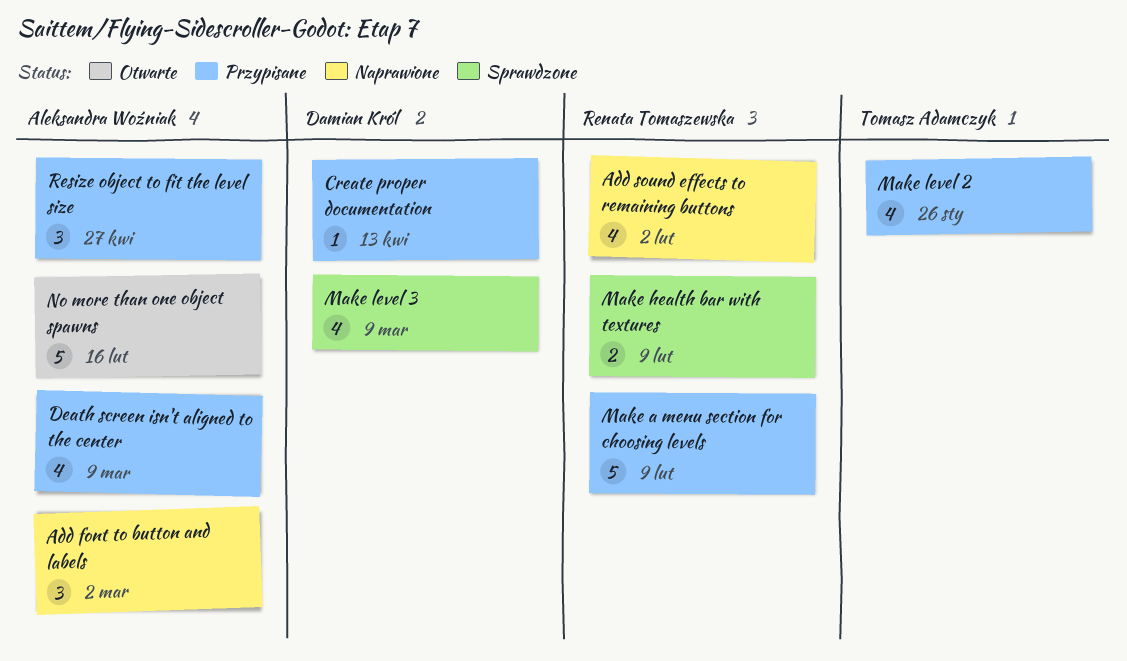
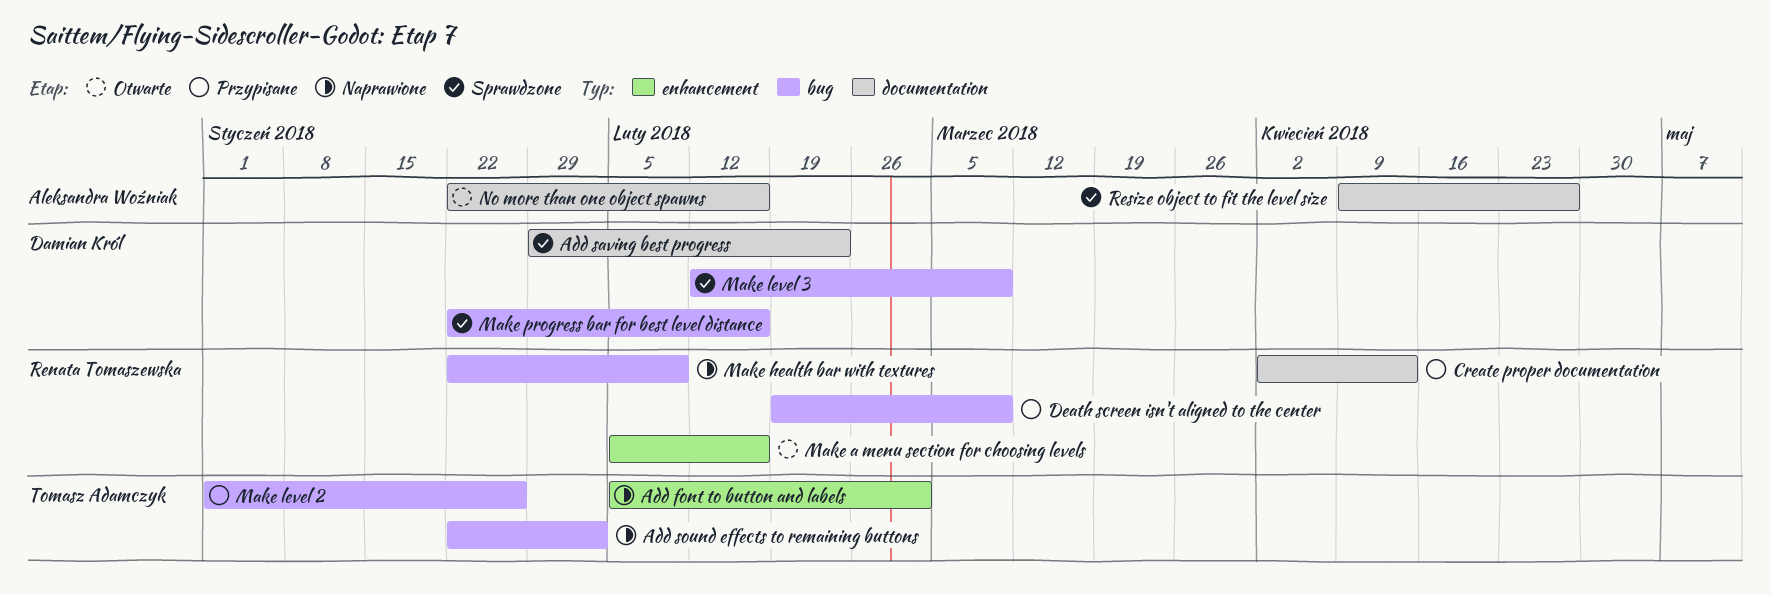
Add font to button and labels, owner: Aleksandra Woźniak -> Tomasz Adamczyk
Add saving best progress: none -> present
Add sound effects to remaining buttons, owner: Renata Tomaszewska -> Tomasz Adamczyk
Create proper documentation, owner: Damian Król -> Renata Tomaszewska
Death screen isn't aligned to the center, owner: Aleksandra Woźniak -> Renata Tomaszewska
Make a menu section for choosing levels, status: Przypisane -> Otwarte
Make a menu section for choosing levels, due: Feb 9 -> Feb 16
Make health bar with textures, status: Sprawdzone -> Naprawione
Make progress bar for best level distance: none -> present
Resize object to fit the level size, status: Przypisane -> Sprawdzone

